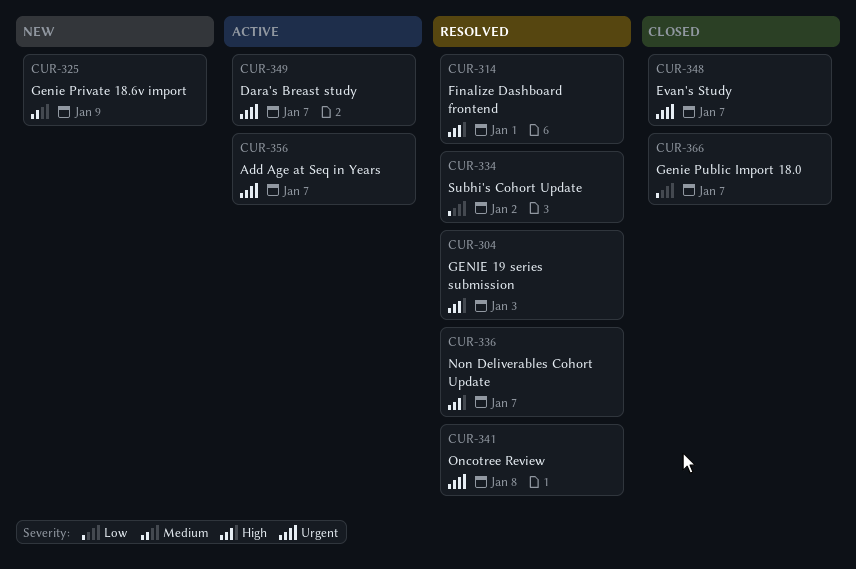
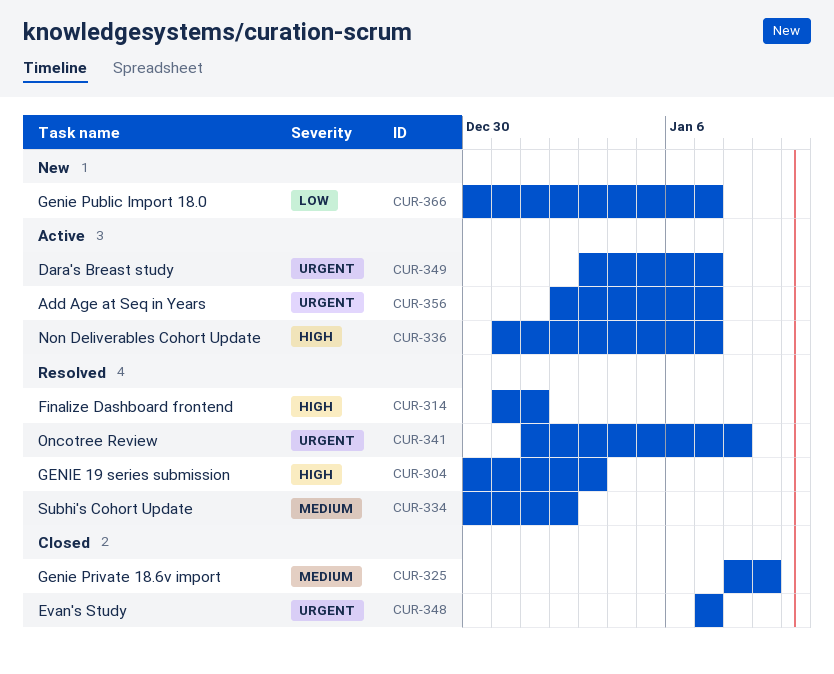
CUR-325, status: New -> Closed
CUR-334, priority: Low -> Medium
CUR-336, status: Resolved -> Active
CUR-366, status: Closed -> New

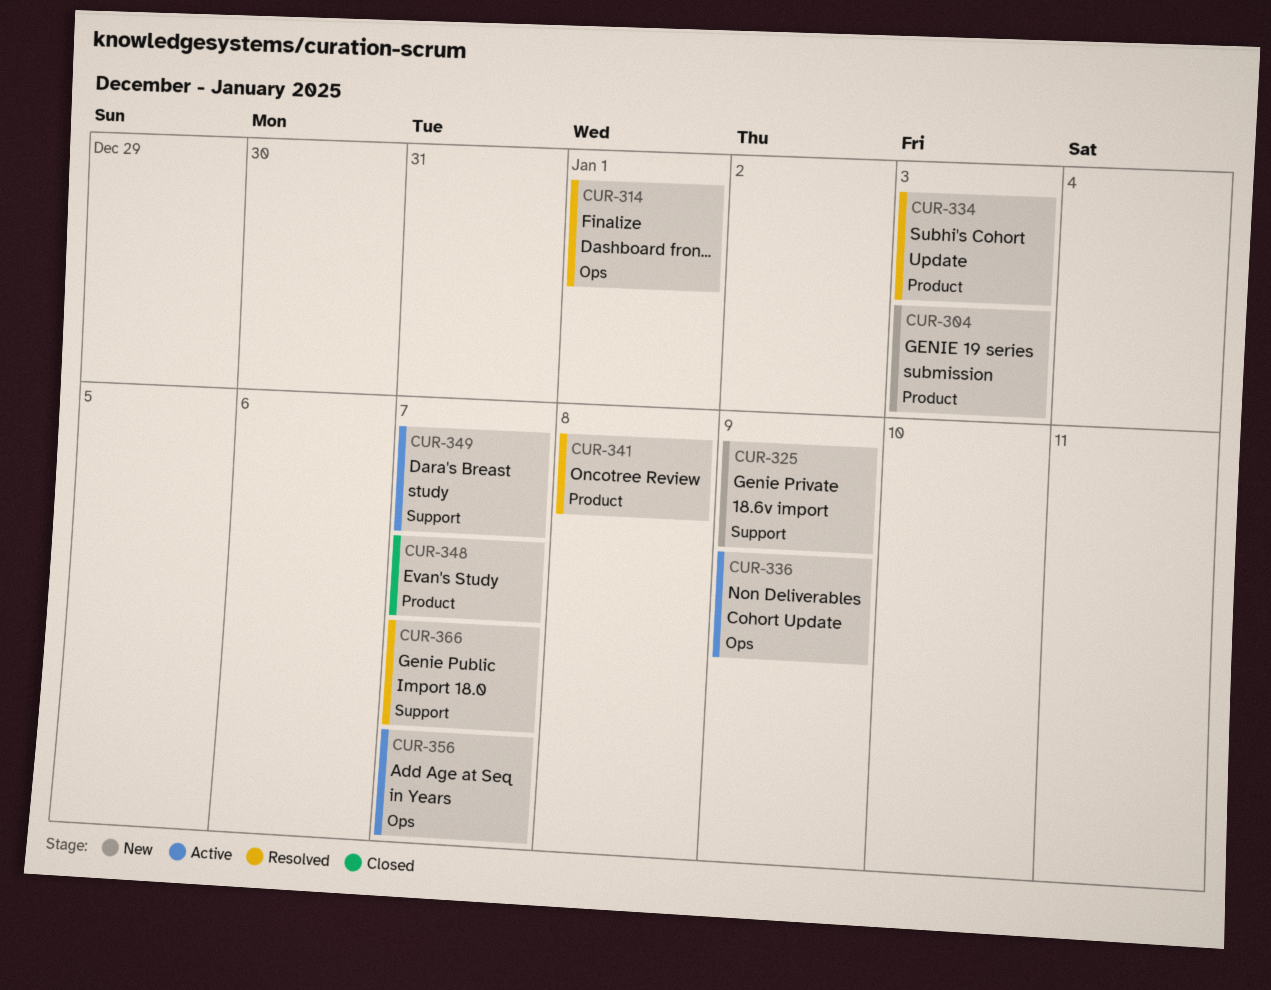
CUR-304, status: Resolved -> New
CUR-325, status: Closed -> New
CUR-334, due: Jan 2 -> Jan 3
CUR-336, due: Jan 7 -> Jan 9
CUR-366, status: New -> Resolved

